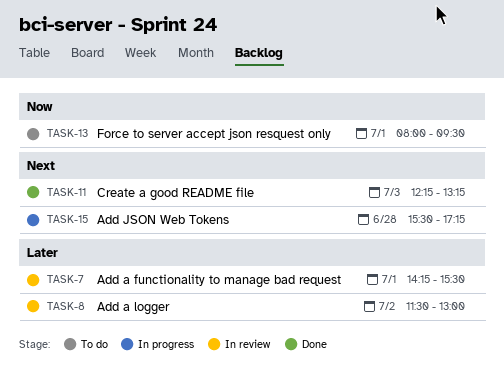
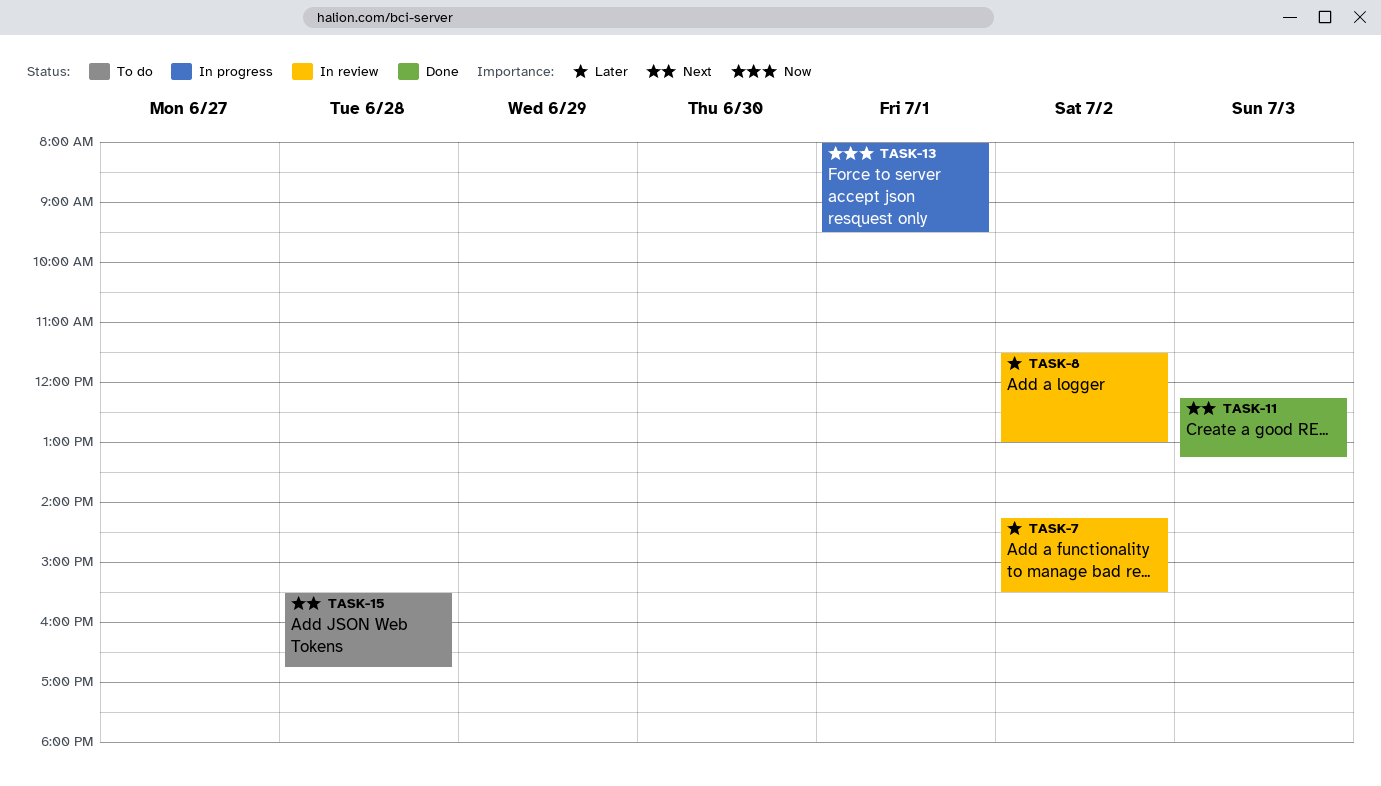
TASK-7, day: Jul 1 -> Jul 2
TASK-13, status: To do -> In progress
TASK-15, status: In progress -> To do
TASK-15, ends: 17:15 -> 16:45

